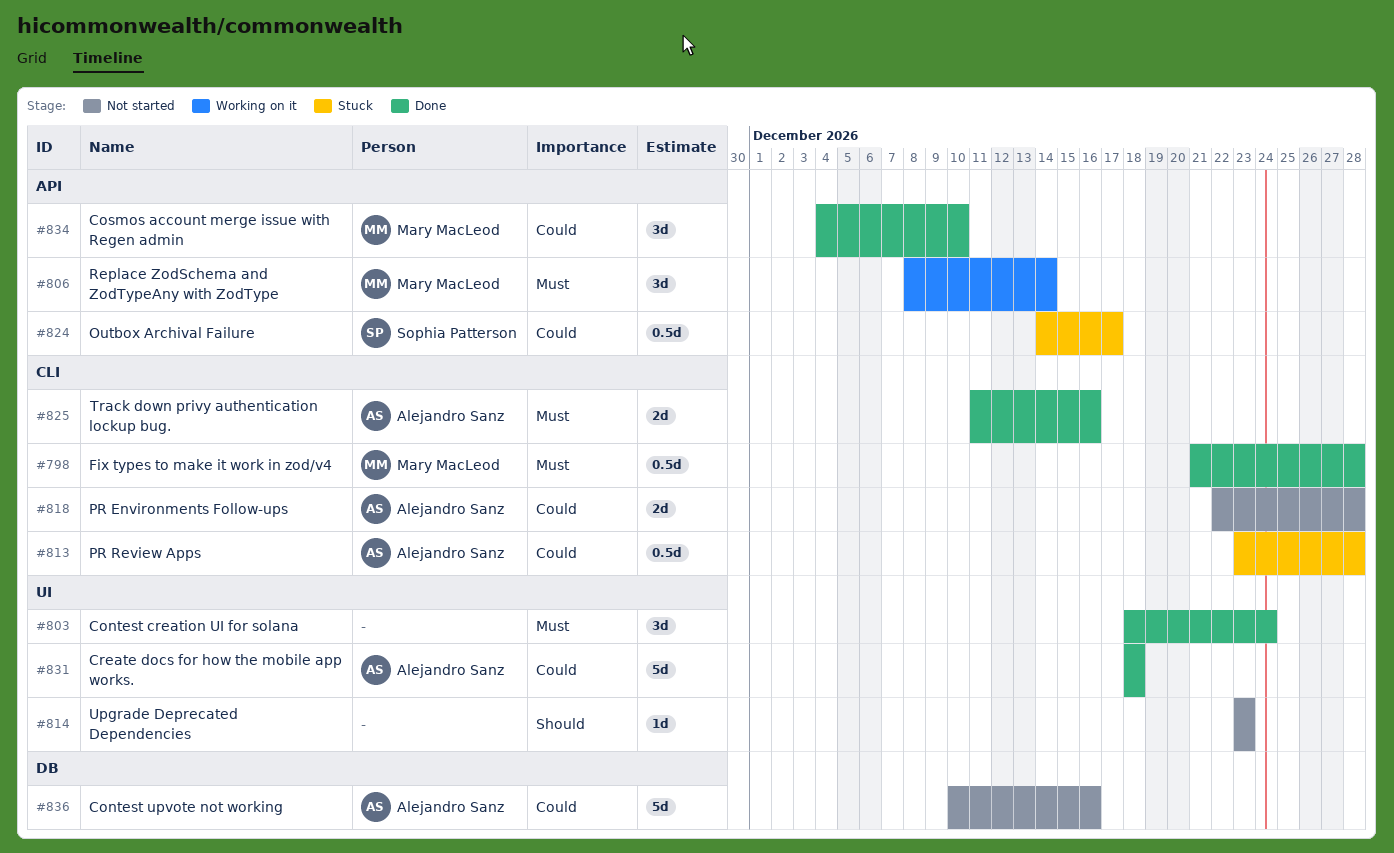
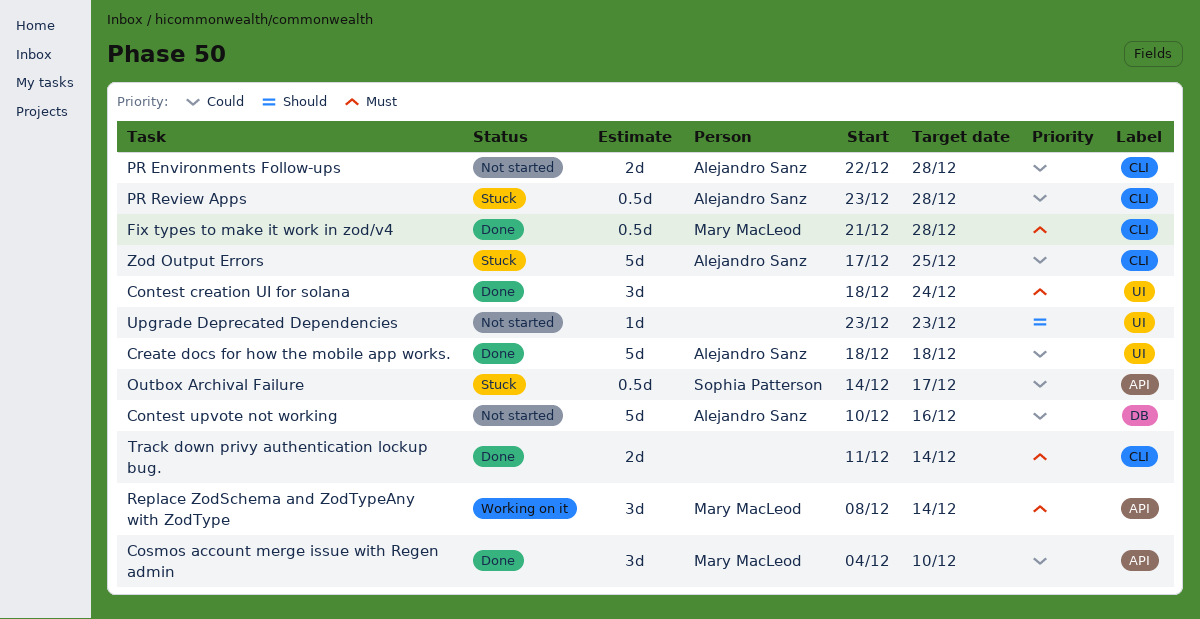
Track down privy authentication lockup bug., owner: Alejandro Sanz -> none
Track down privy authentication lockup bug., due: Dec 16 -> Dec 14
Zod Output Errors: none -> present

